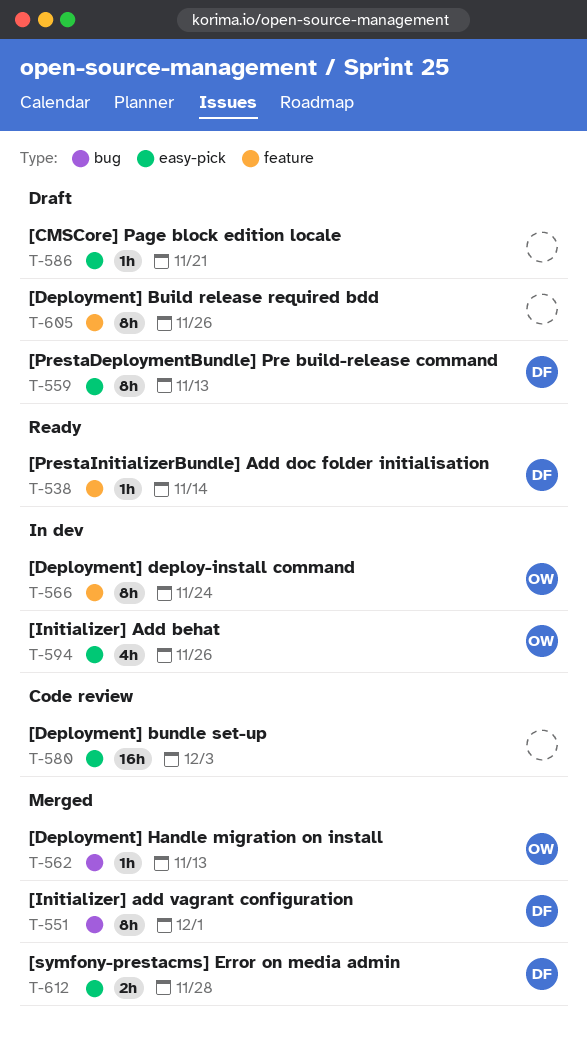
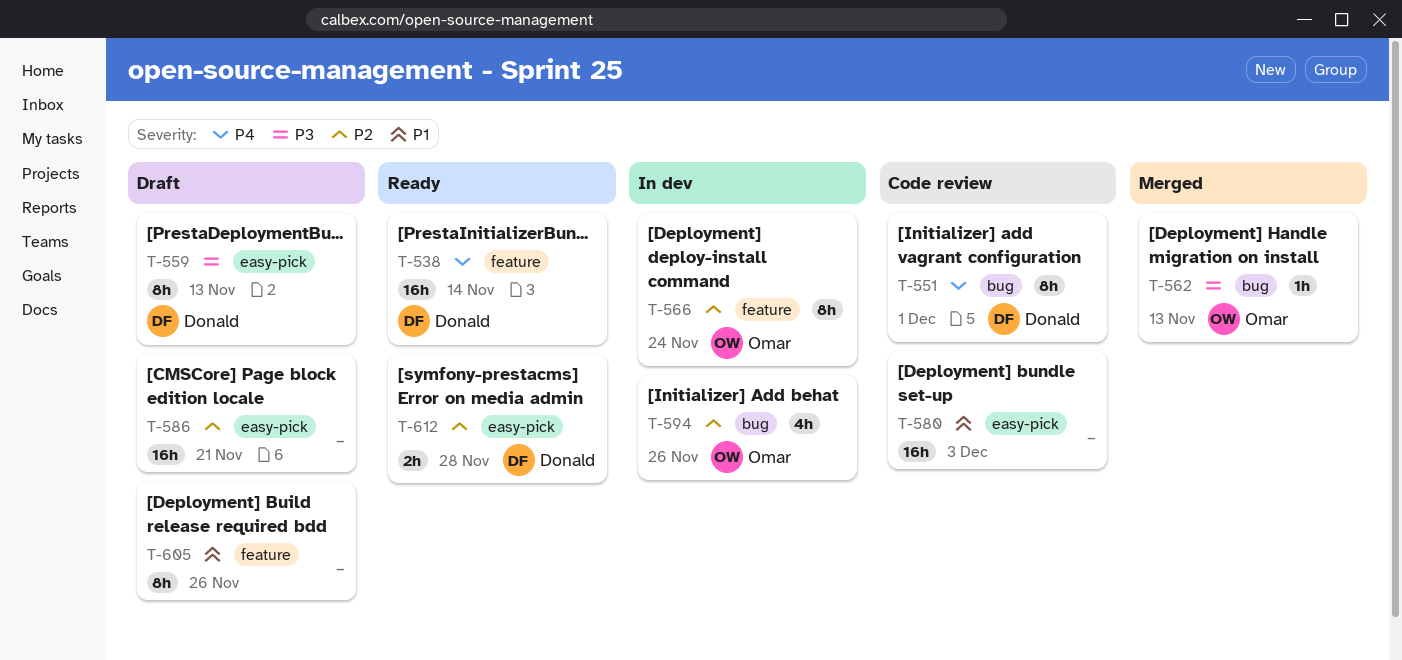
T-538, estimate: 1h -> 16h
T-551, status: Merged -> Code review
T-586, estimate: 1h -> 16h
T-594, label: easy-pick -> bug
T-612, status: Merged -> Ready

